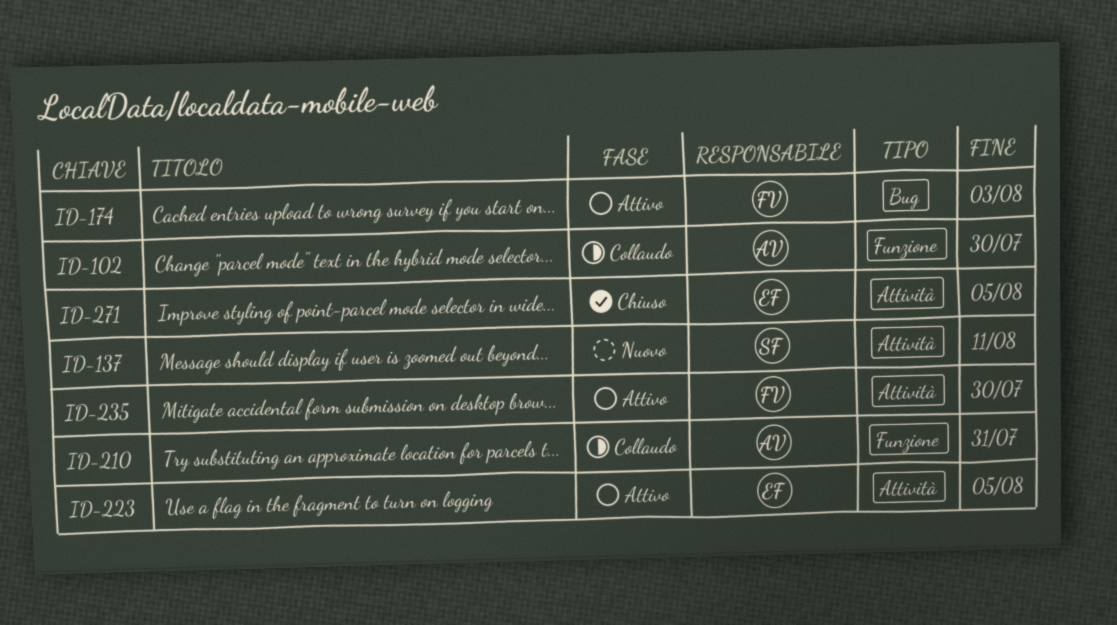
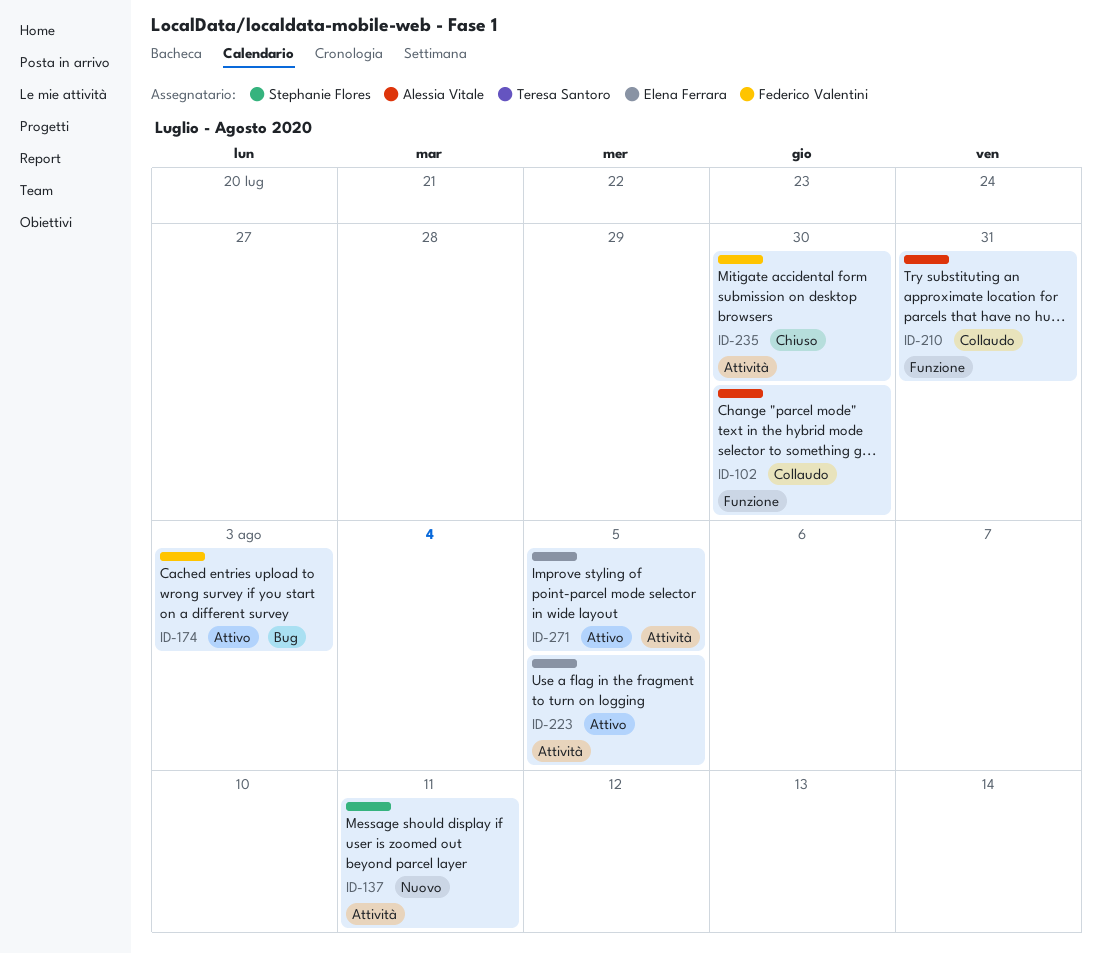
ID-235, status: Attivo -> Chiuso
ID-271, status: Chiuso -> Attivo

